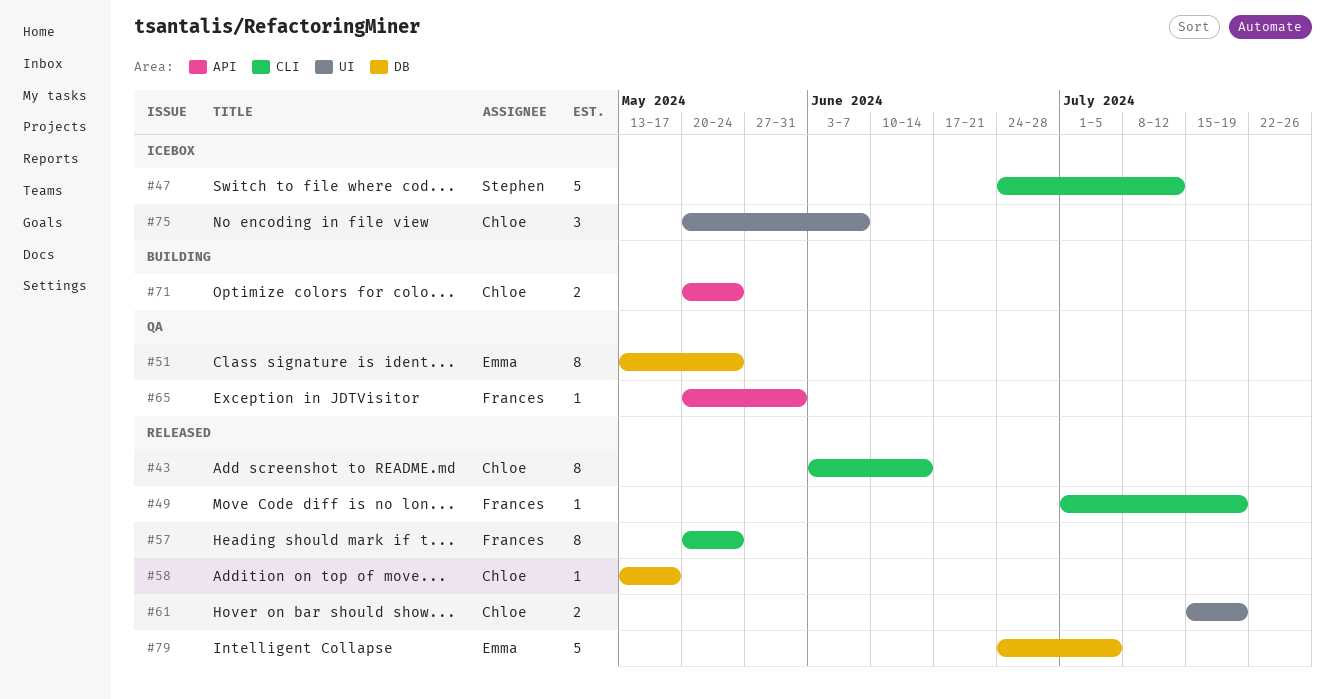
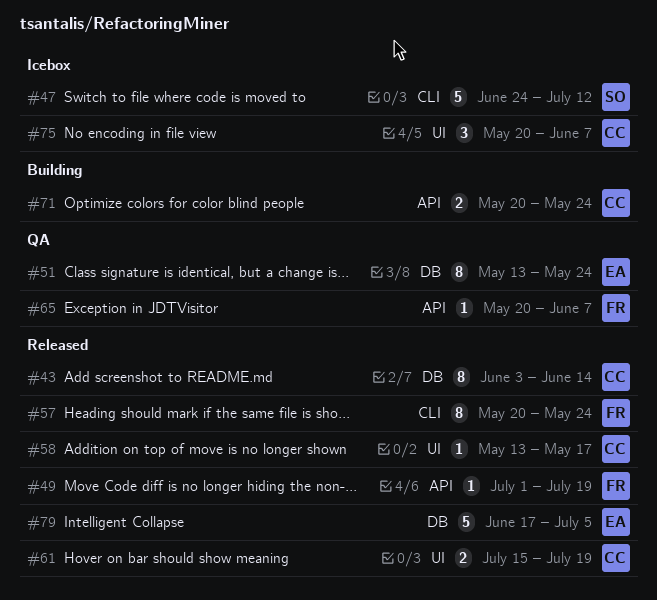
#43, label: CLI -> DB
#49, label: CLI -> API
#58, label: DB -> UI
#65, due: May 31 -> Jun 7
#79, start: Jun 24 -> Jun 17

